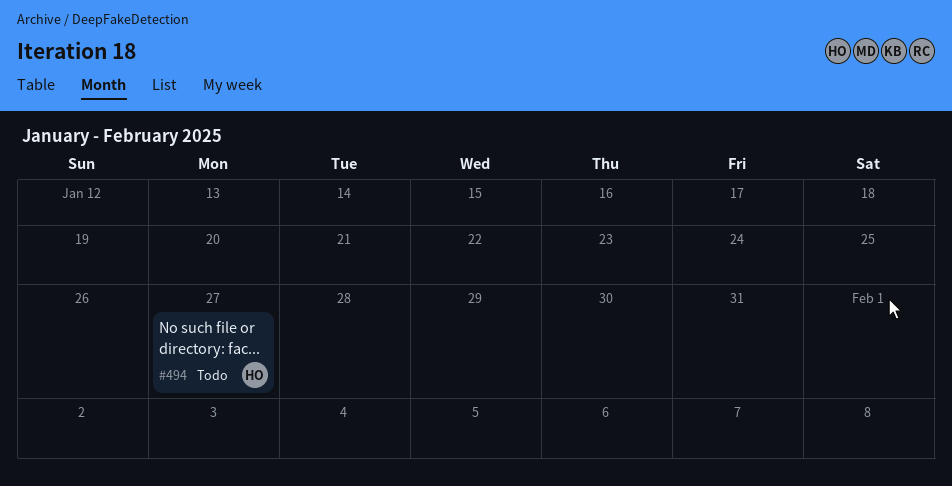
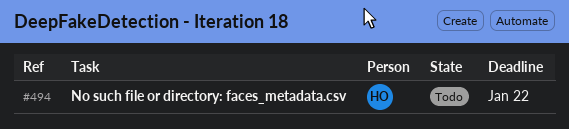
#494, due: Jan 27 -> Jan 22

